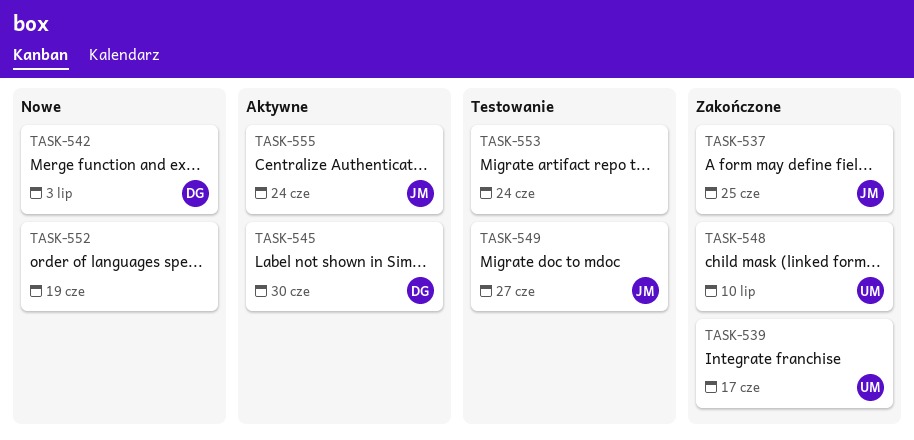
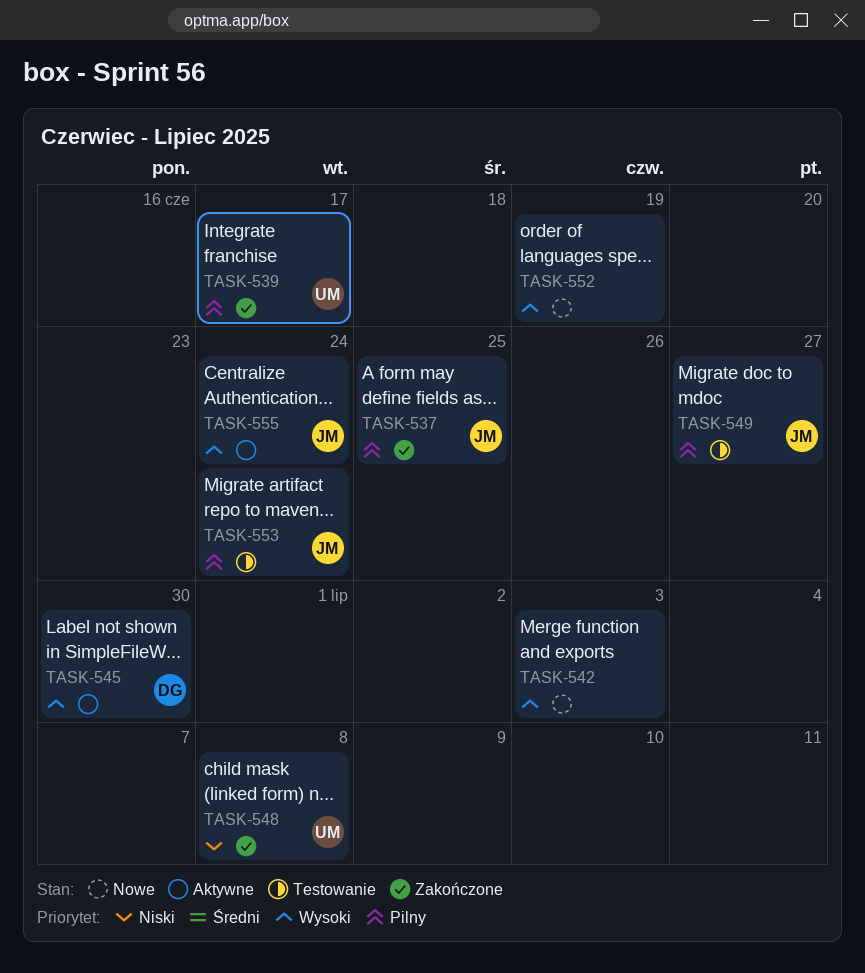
TASK-542, owner: DG -> none
TASK-548, due: Jul 10 -> Jul 8
TASK-553, owner: none -> JM

